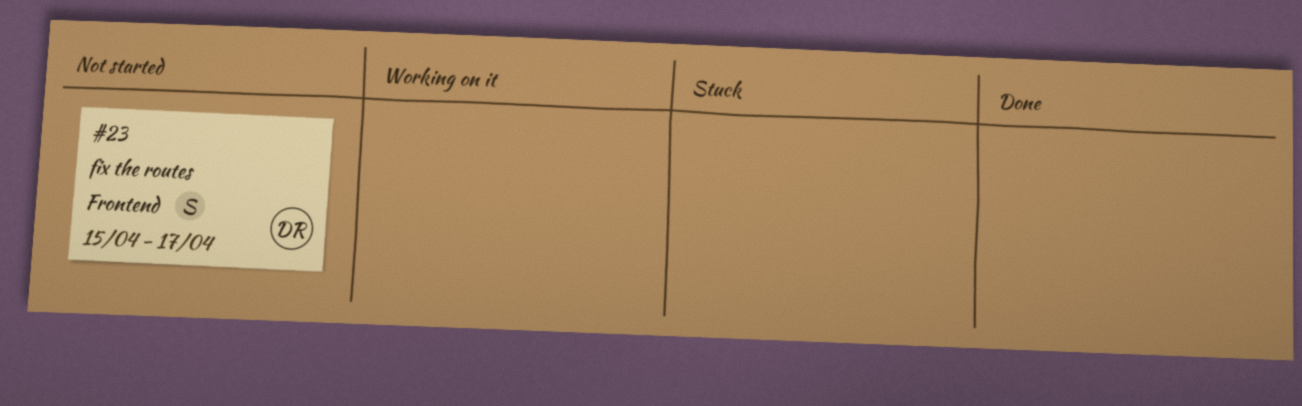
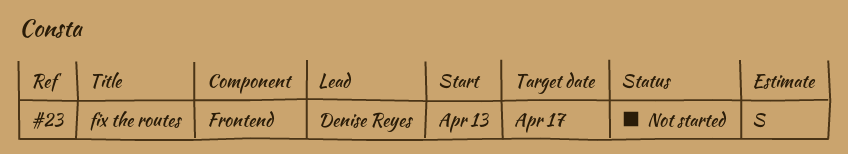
#23, start: Apr 15 -> Apr 13

